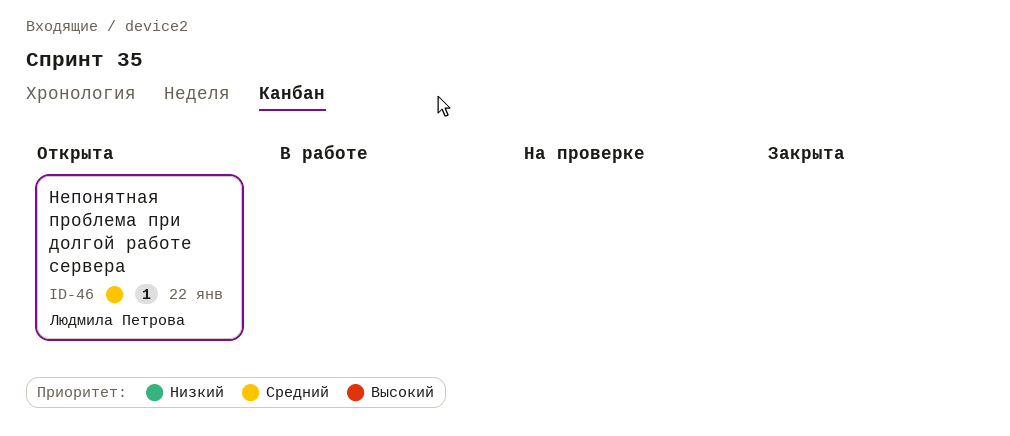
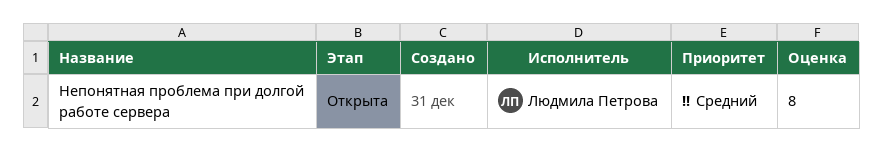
Непонятная проблема при долгой работе сервера, estimate: 1 -> 8

